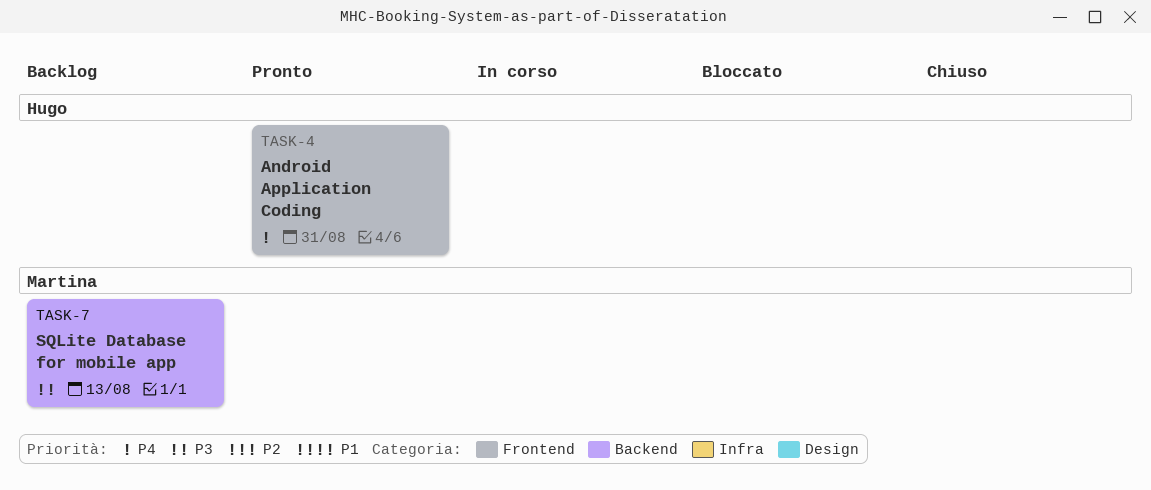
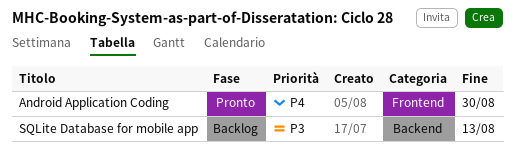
Android Application Coding, due: Aug 31 -> Aug 30

